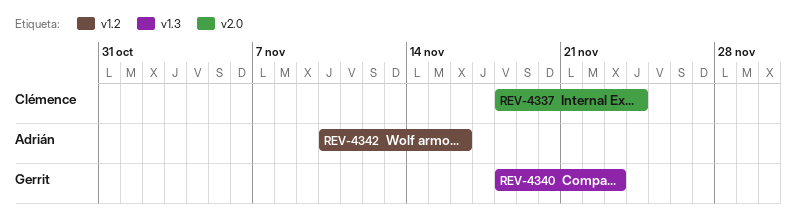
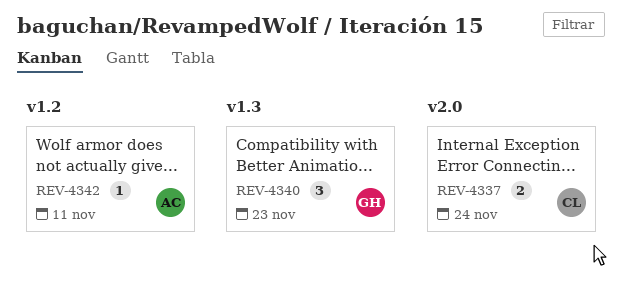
REV-4342, due: Nov 16 -> Nov 11

